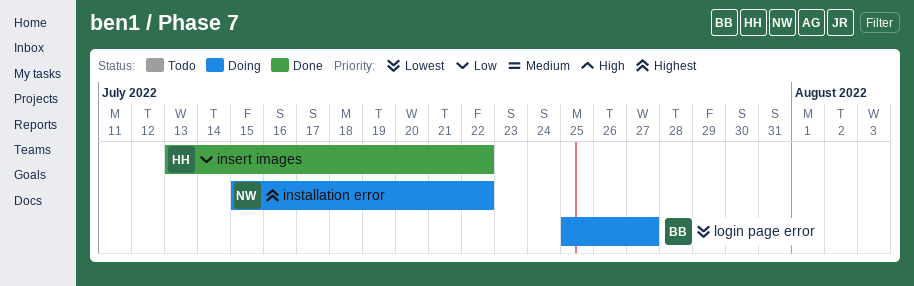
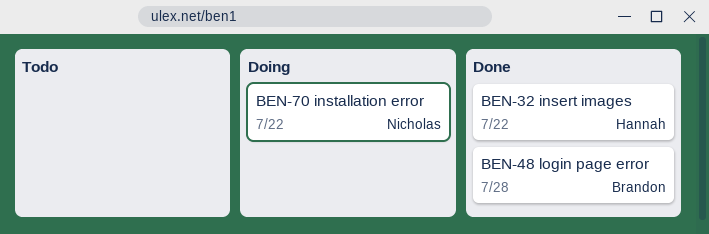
login page error, status: Doing -> Done
login page error, due: Jul 27 -> Jul 28

